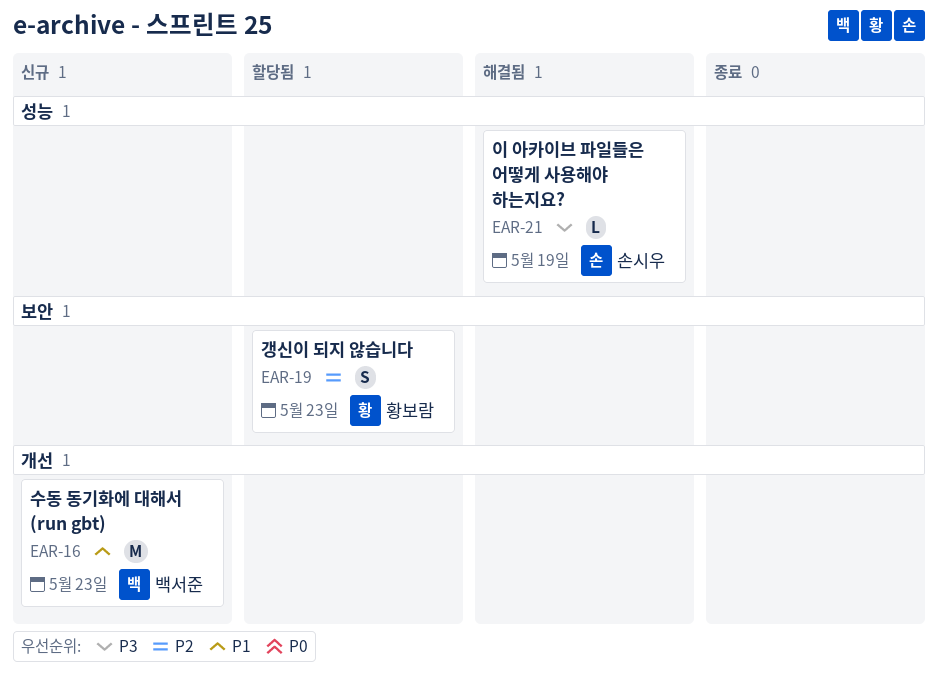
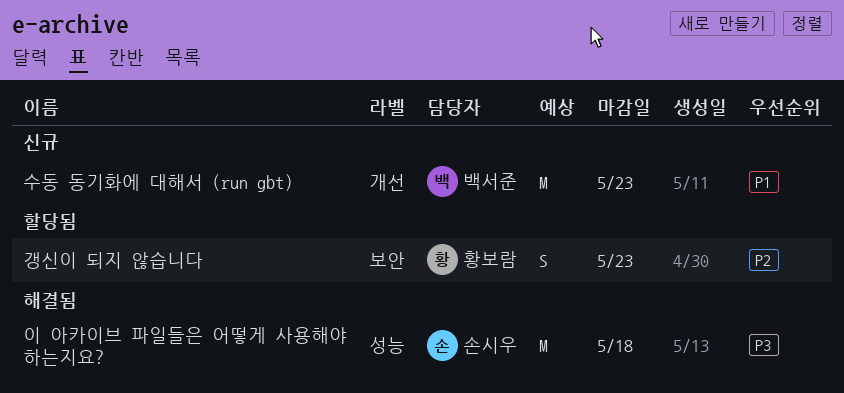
이 아카이브 파일들은 어떻게 사용해야 하는지요?, estimate: L -> M
이 아카이브 파일들은 어떻게 사용해야 하는지요?, due: May 19 -> May 18

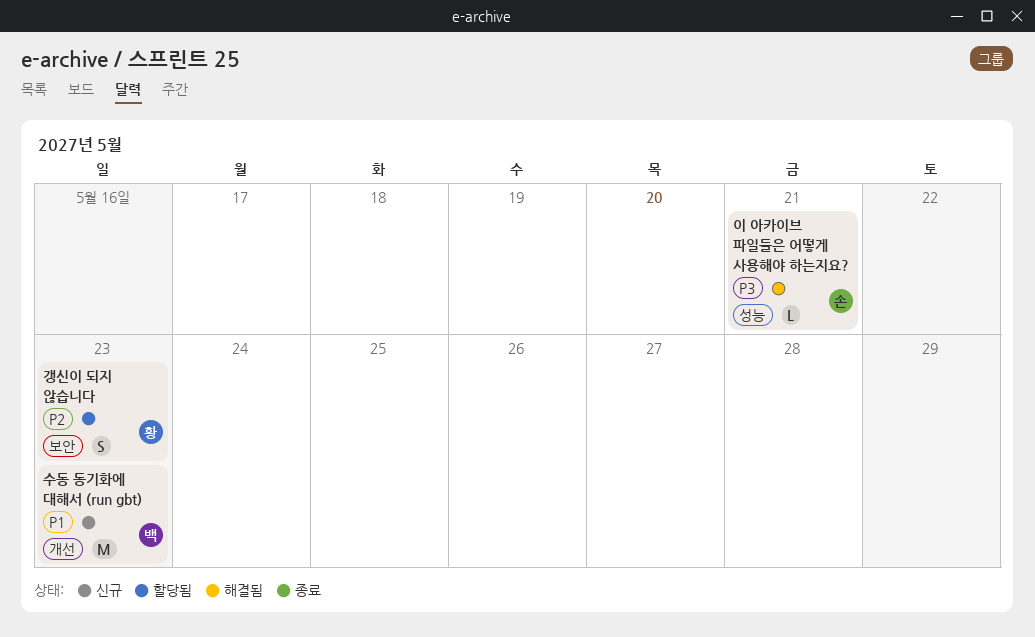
이 아카이브 파일들은 어떻게 사용해야 하는지요?, estimate: M -> L
이 아카이브 파일들은 어떻게 사용해야 하는지요?, due: May 18 -> May 21

